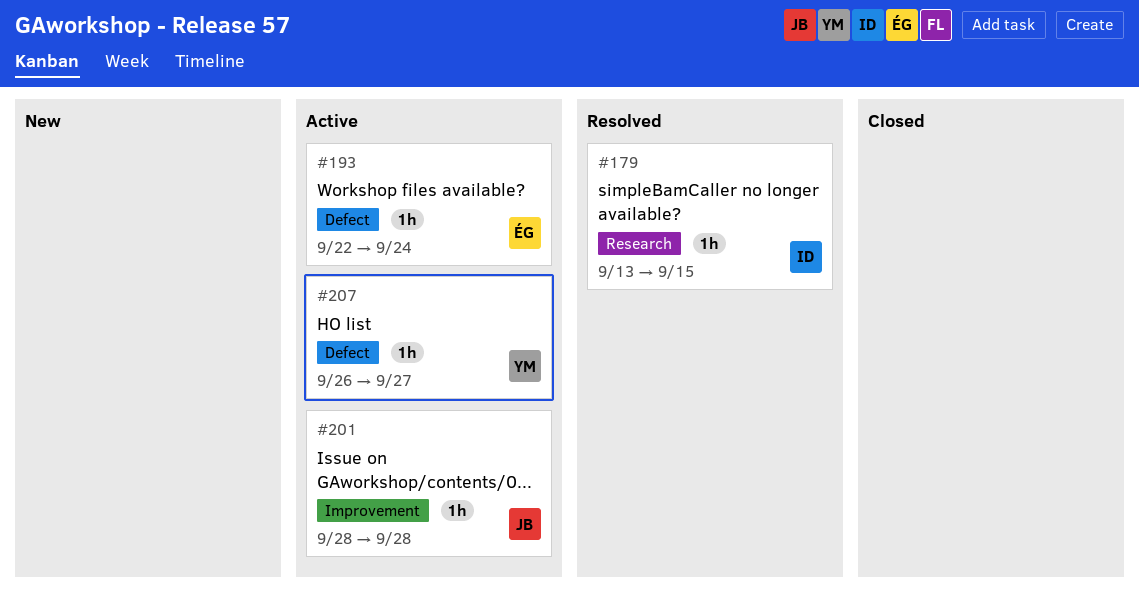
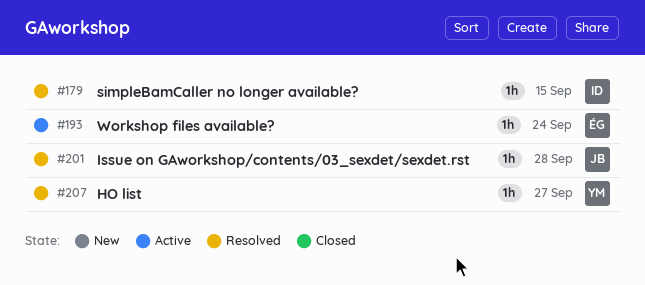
#201, status: Active -> Resolved
#207, status: Active -> Resolved

